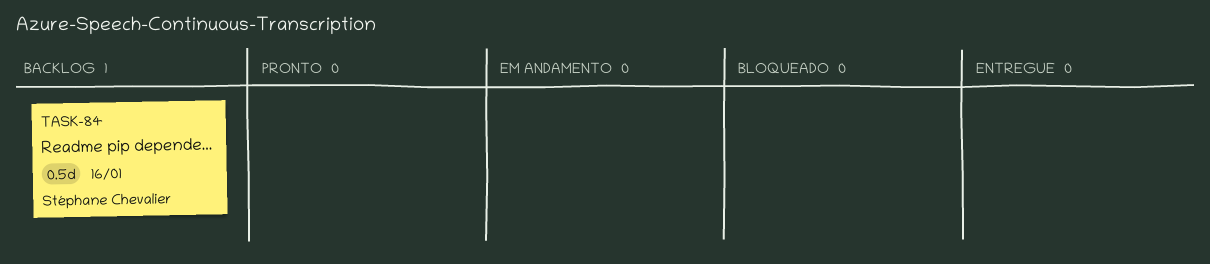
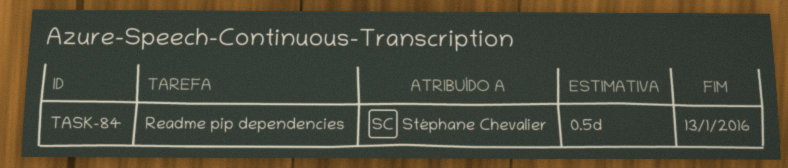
TASK-84, due: Jan 16 -> Jan 13

